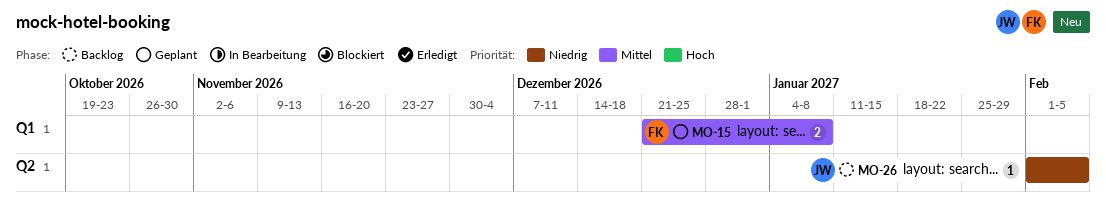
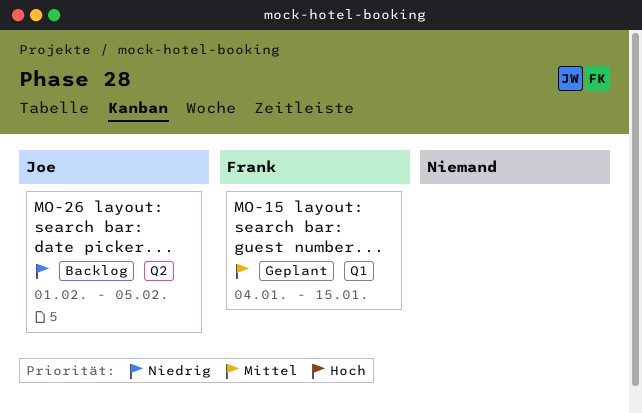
MO-15, start: Dec 21 -> Jan 4
MO-15, due: Jan 8 -> Jan 15

